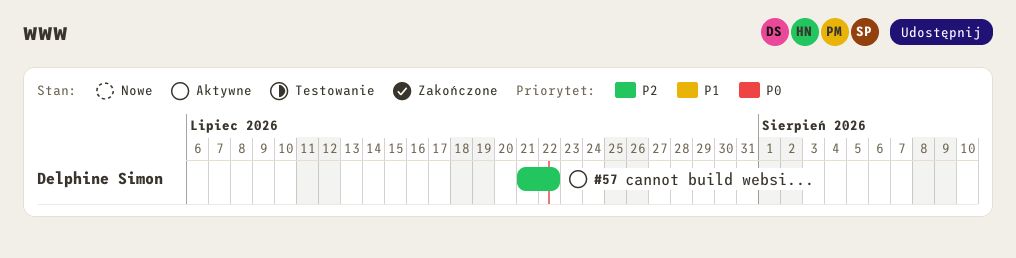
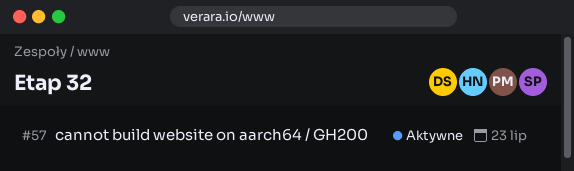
#57, due: Jul 22 -> Jul 23

